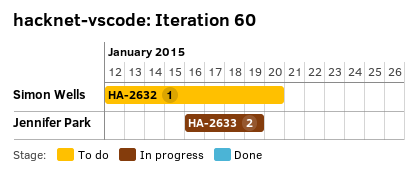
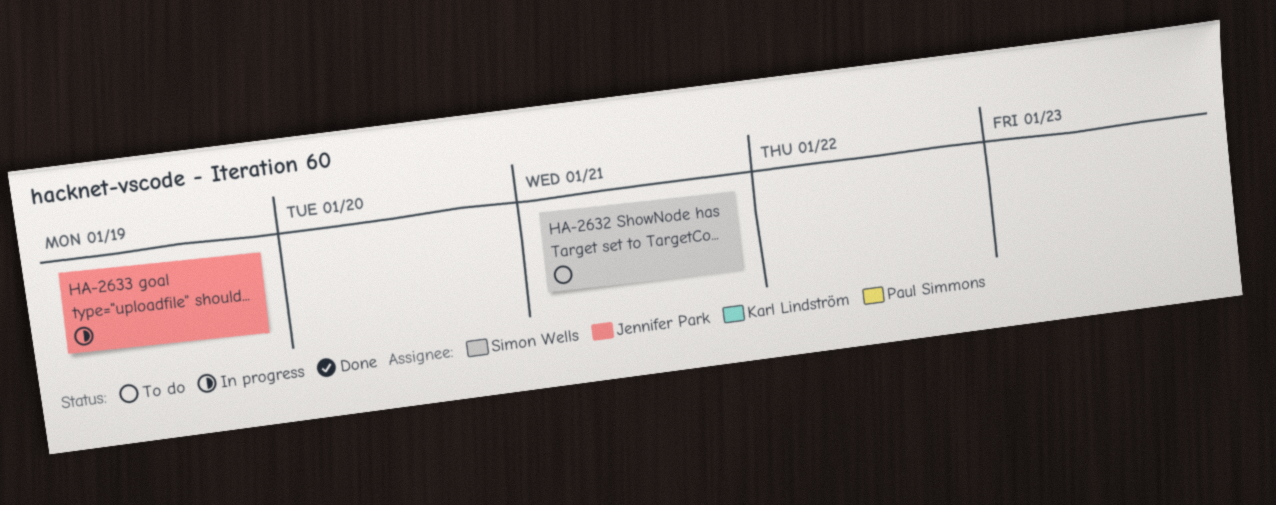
HA-2632, due: Jan 20 -> Jan 21

